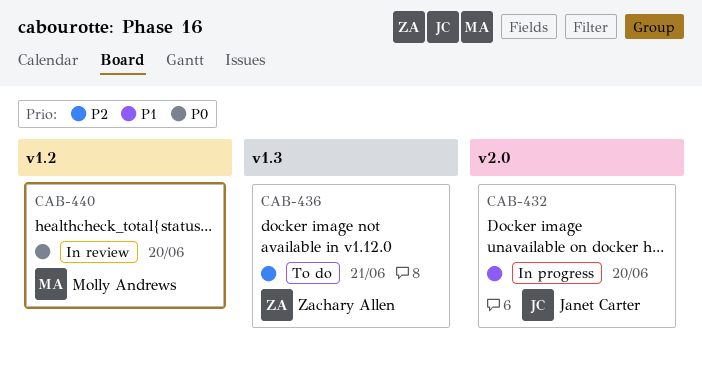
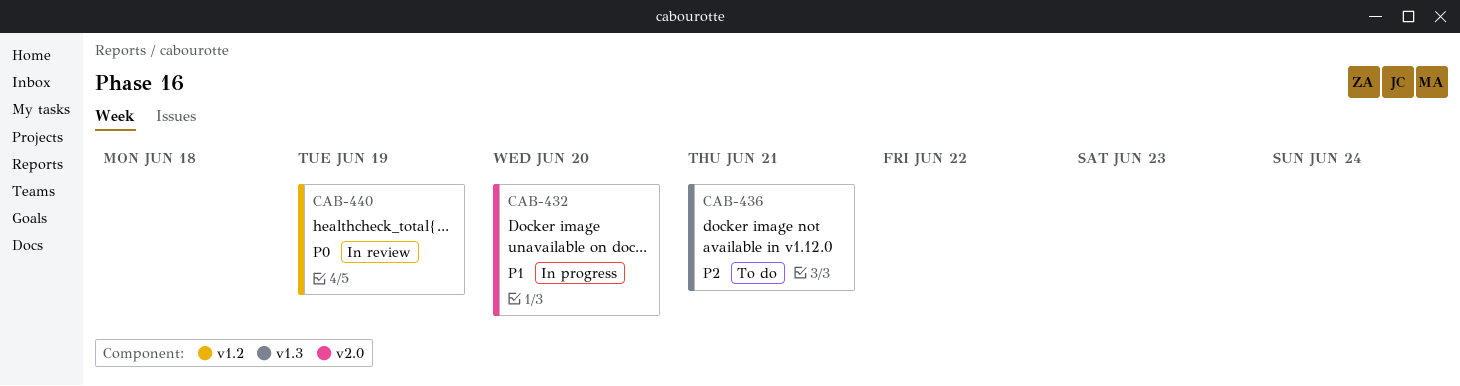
CAB-440, due: Jun 20 -> Jun 19

